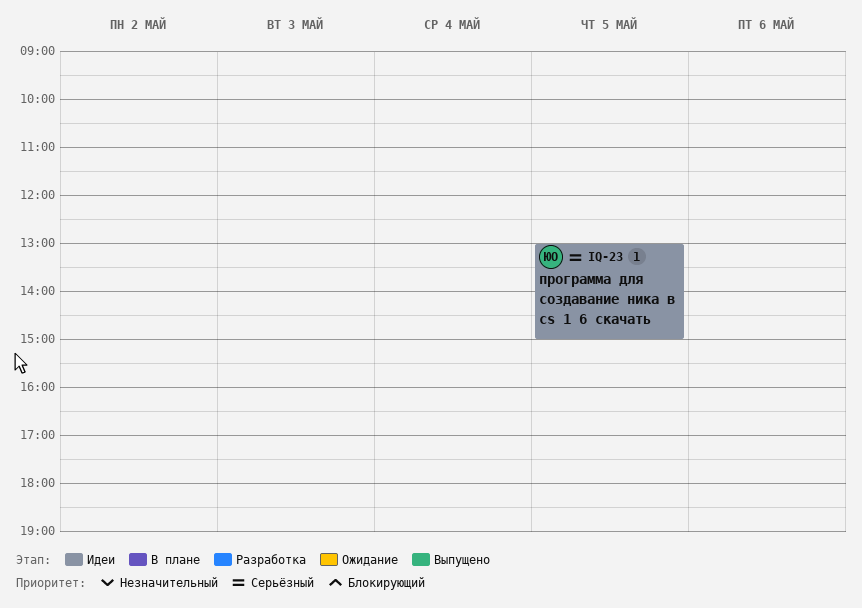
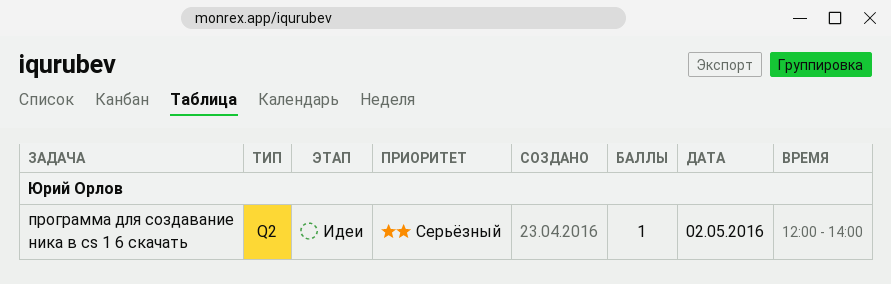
программа для создавание ника в cs 1 6 скачать, day: May 5 -> May 2
программа для создавание ника в cs 1 6 скачать, begins: 13:00 -> 12:00
программа для создавание ника в cs 1 6 скачать, ends: 15:00 -> 14:00

